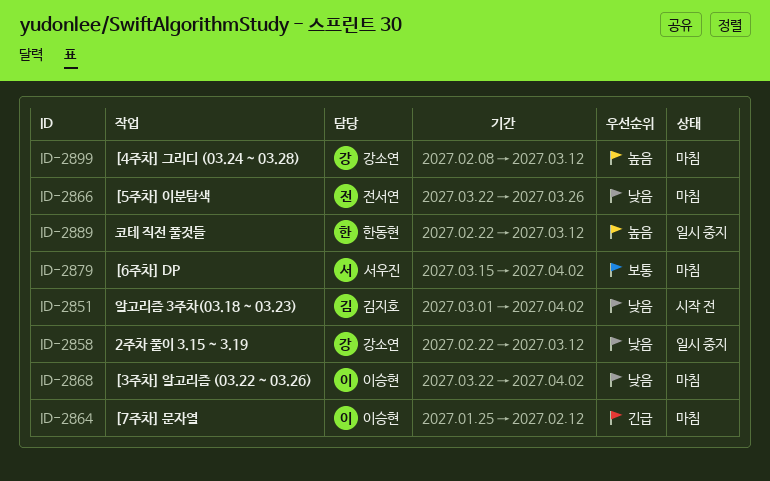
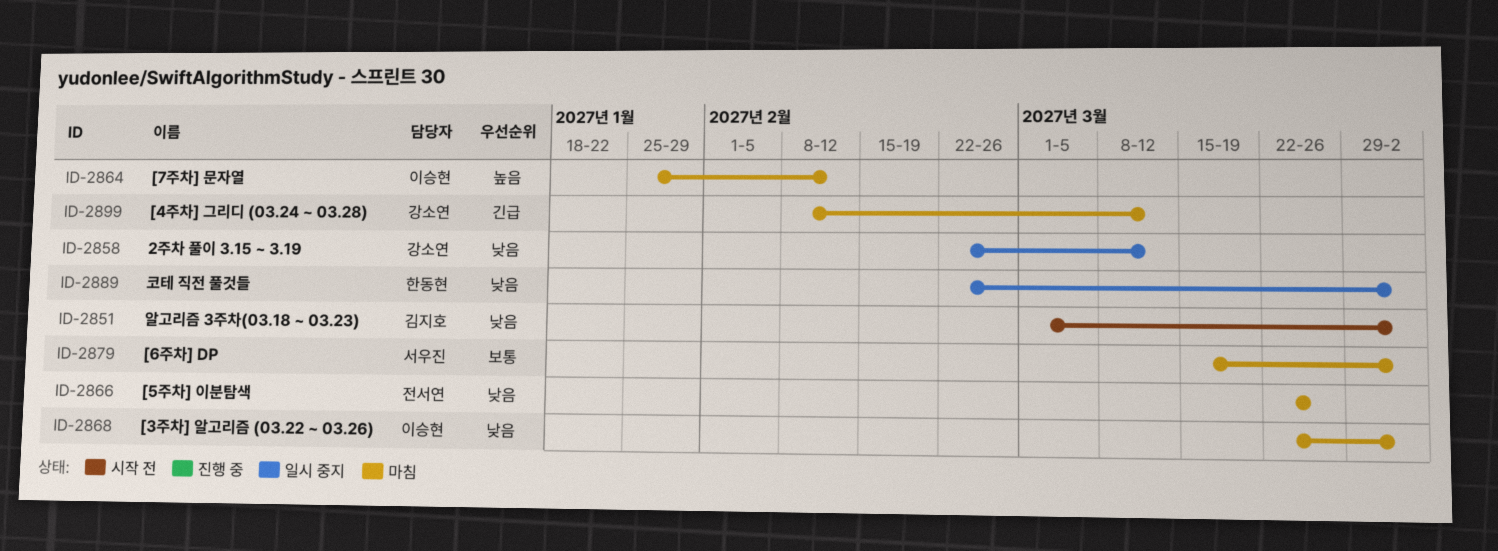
ID-2864, priority: 긴급 -> 높음
ID-2889, priority: 높음 -> 낮음
ID-2889, due: Mar 12 -> Apr 2
ID-2899, priority: 높음 -> 긴급

